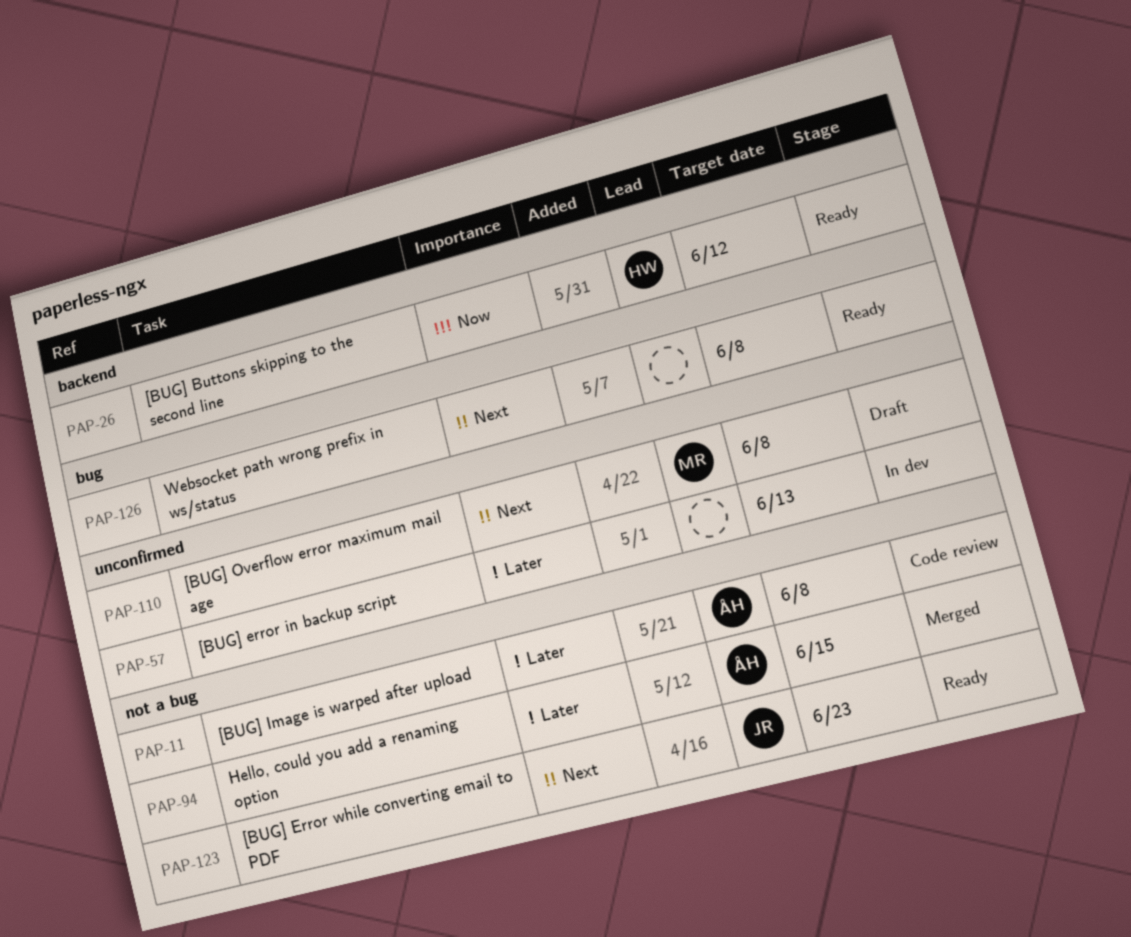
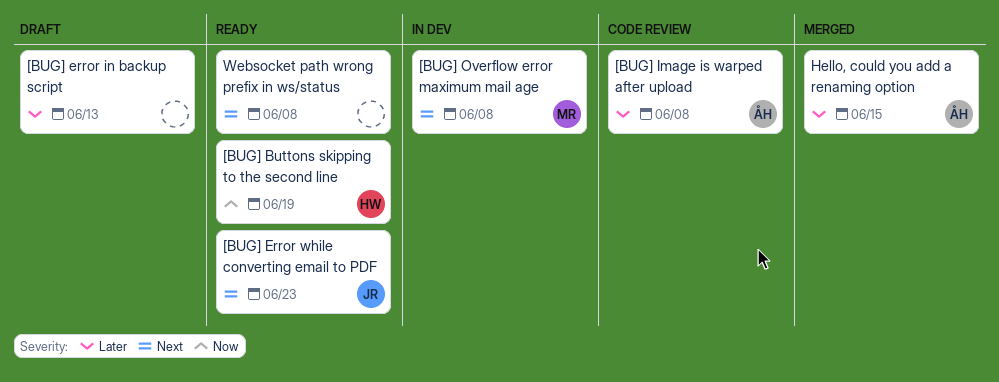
[BUG] Buttons skipping to the second line, due: Jun 12 -> Jun 19
[BUG] error in backup script, status: In dev -> Draft
[BUG] Overflow error maximum mail age, status: Draft -> In dev

